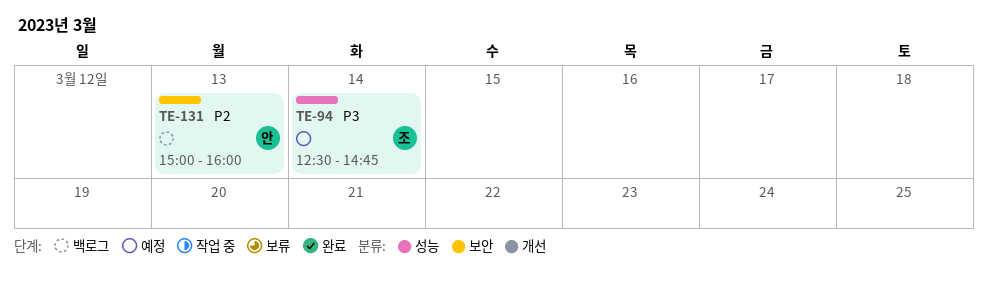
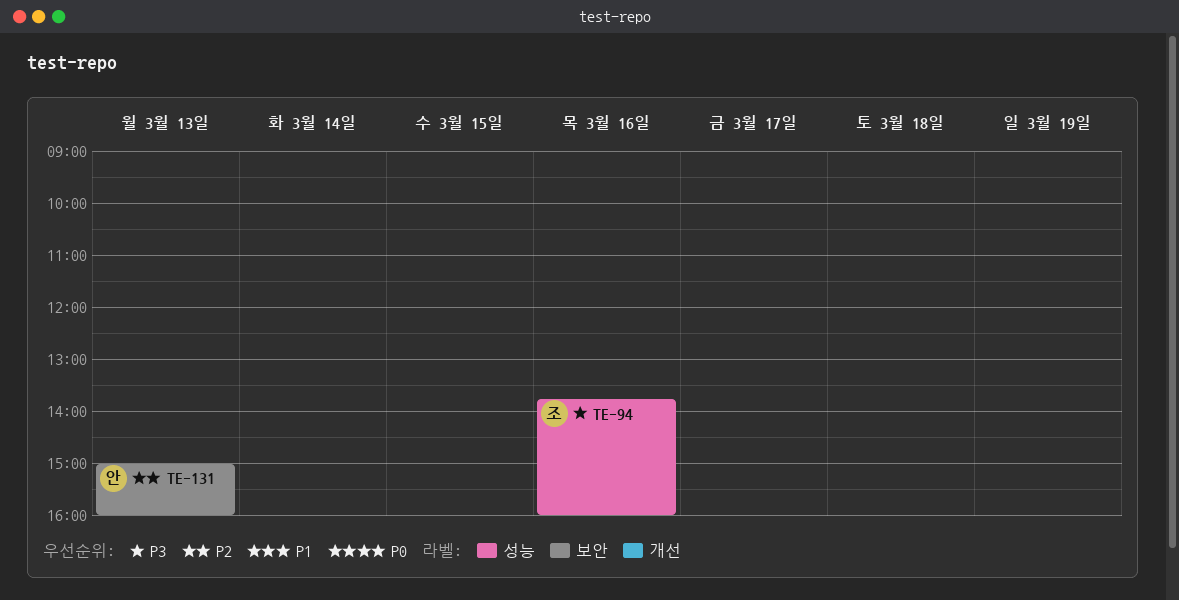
TE-94, day: Mar 14 -> Mar 16
TE-94, begins: 12:30 -> 13:45
TE-94, ends: 14:45 -> 16:00

